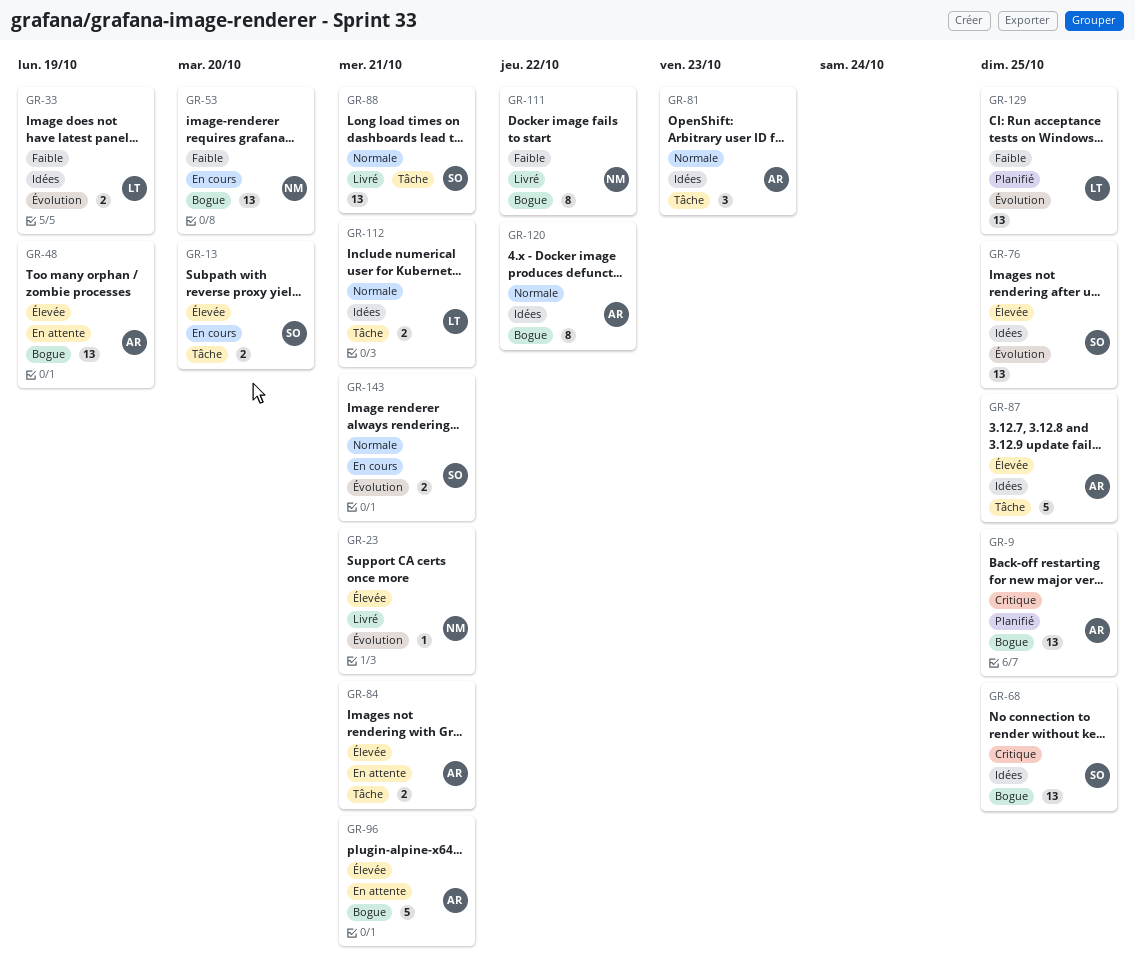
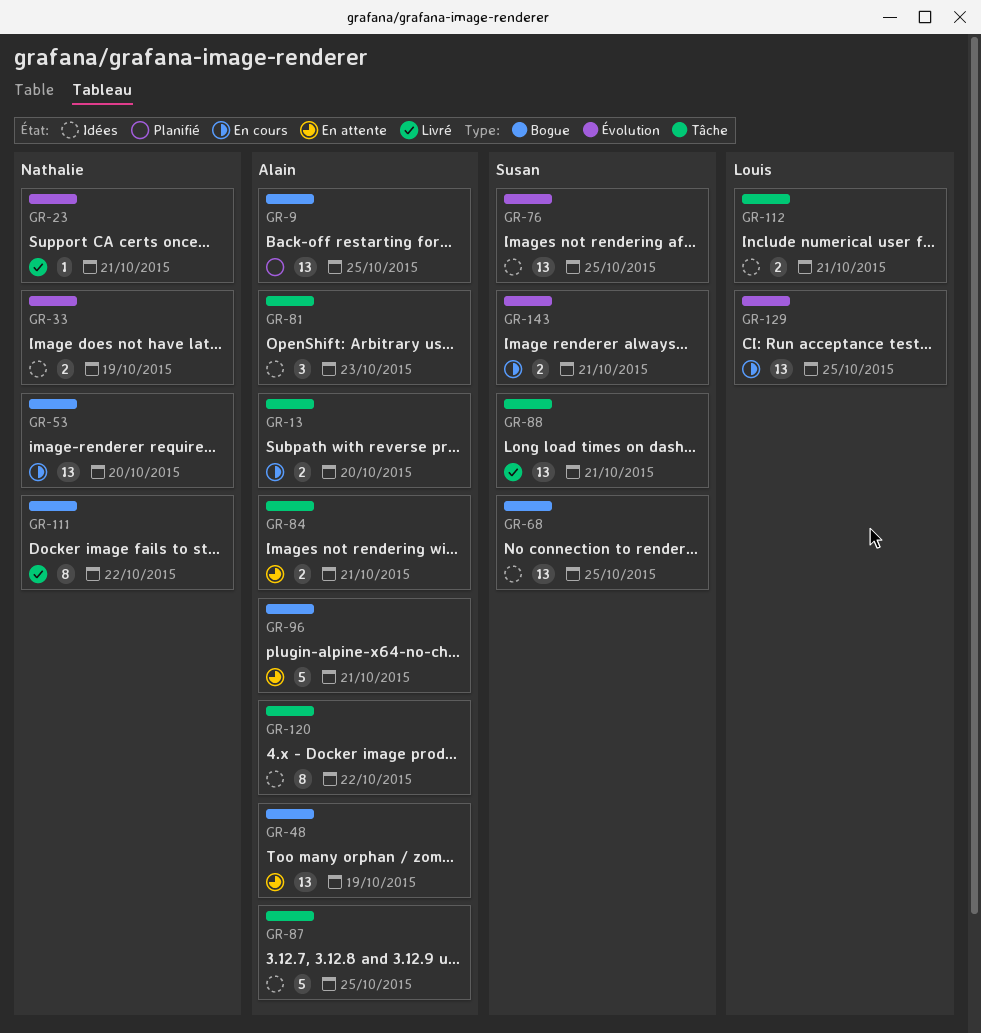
GR-13, owner: Susan -> Alain
GR-33, owner: Louis -> Nathalie
GR-120, label: Bogue -> Tâche
GR-129, status: Planifié -> En cours

